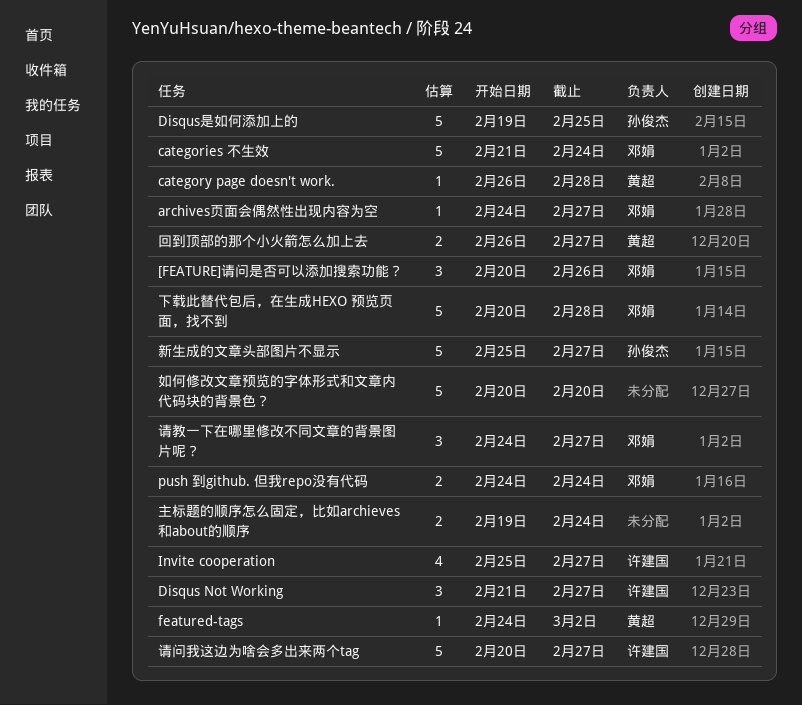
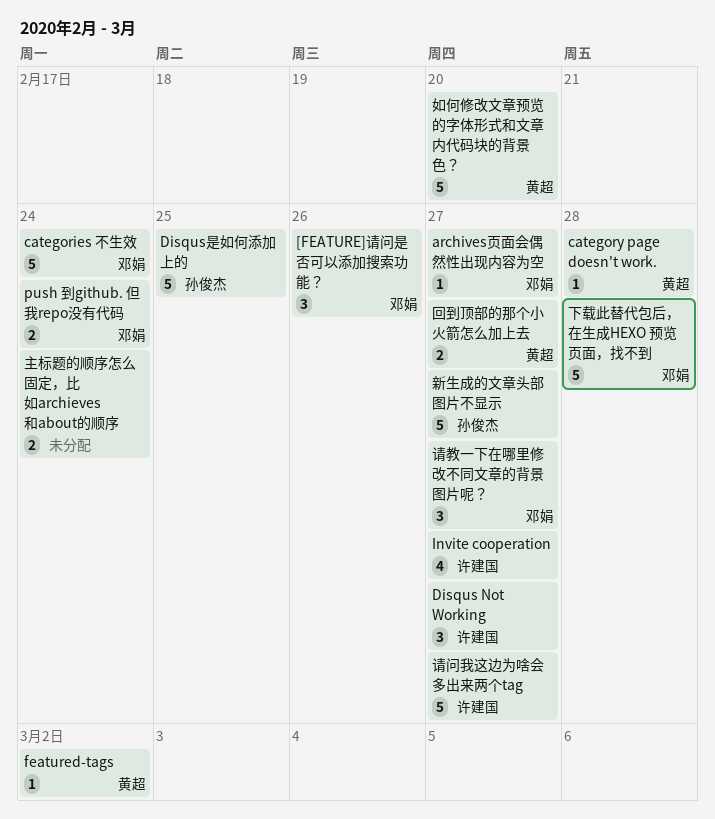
如何修改文章预览的字体形式和文章内代码块的背景色？, owner: none -> 黄超

